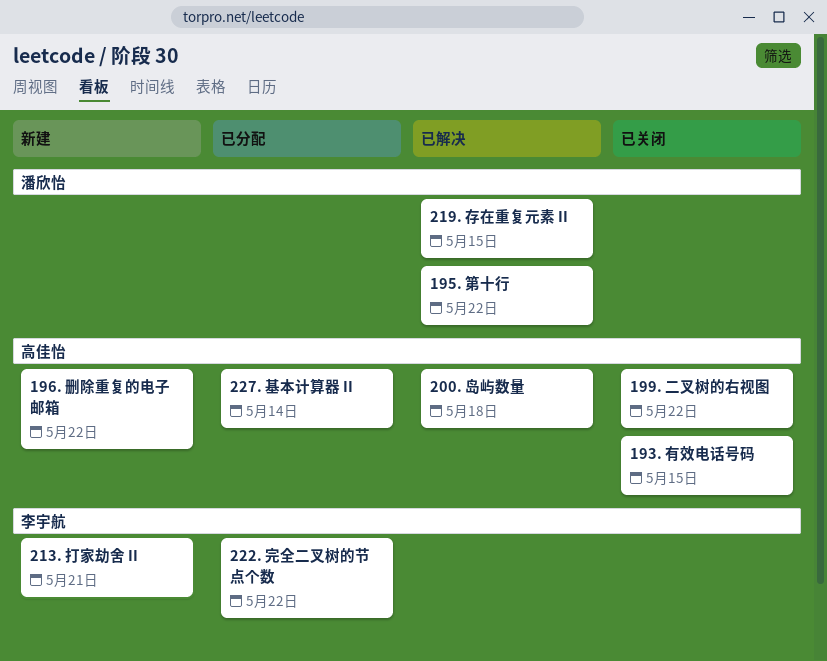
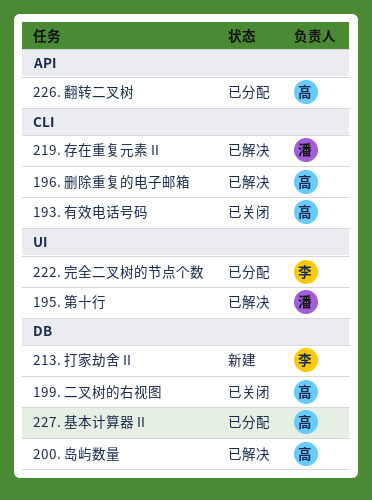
196. 删除重复的电子邮箱, status: 新建 -> 已解决
226. 翻转二叉树: none -> present

